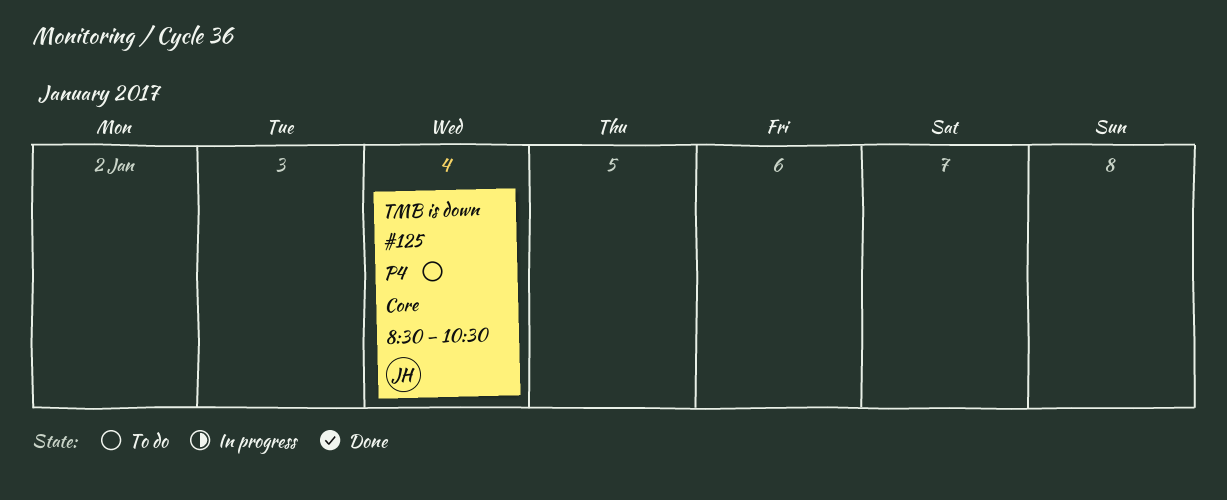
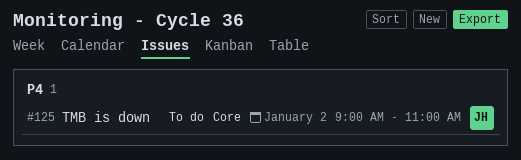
#125, day: Jan 4 -> Jan 2
#125, begins: 08:30 -> 09:00
#125, ends: 10:30 -> 11:00

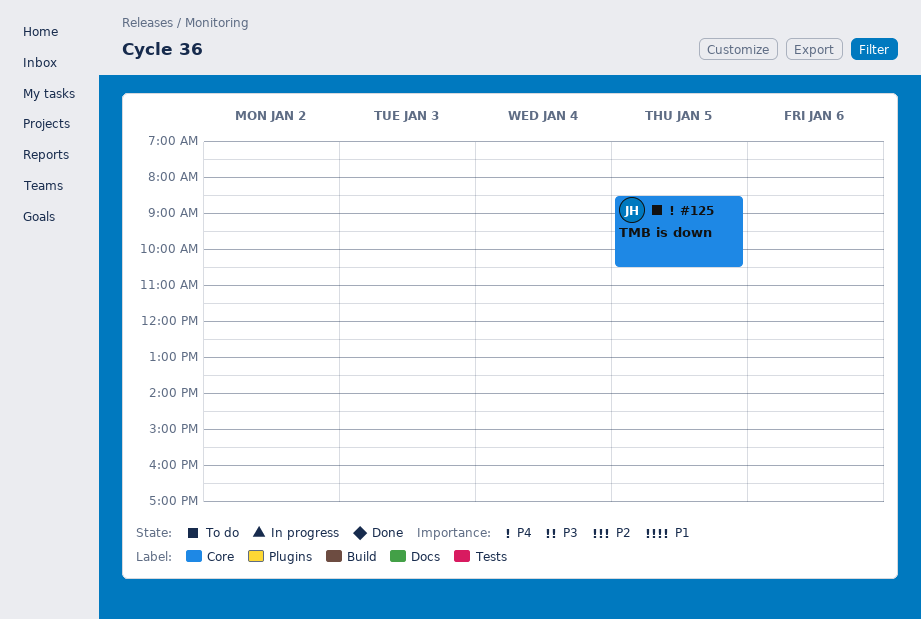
#125, day: Jan 2 -> Jan 5
#125, begins: 09:00 -> 08:30
#125, ends: 11:00 -> 10:30

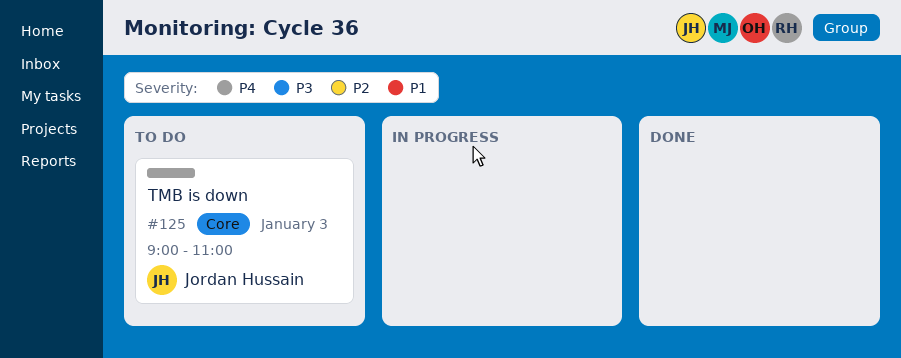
#125, day: Jan 5 -> Jan 3
#125, begins: 08:30 -> 09:00
#125, ends: 10:30 -> 11:00

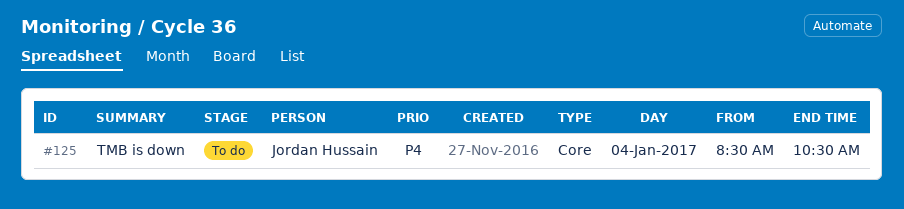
#125, day: Jan 3 -> Jan 4
#125, begins: 09:00 -> 08:30
#125, ends: 11:00 -> 10:30

